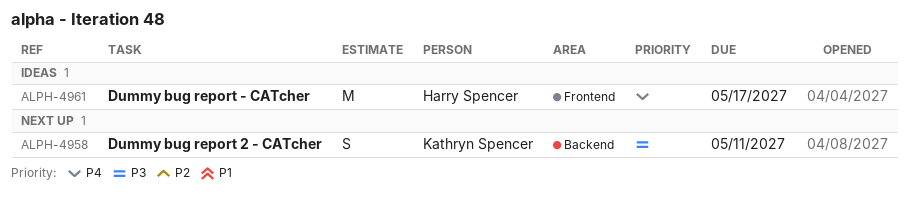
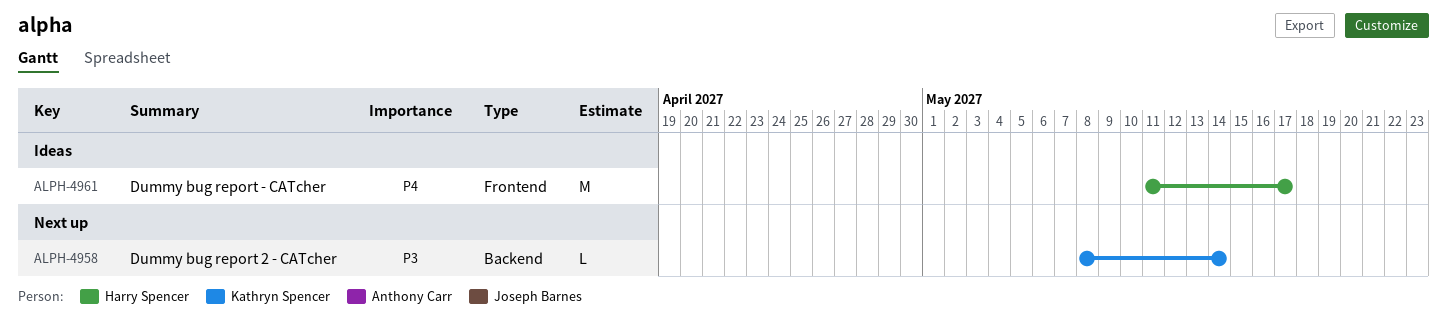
ALPH-4958, estimate: S -> L
ALPH-4958, due: May 11 -> May 14

